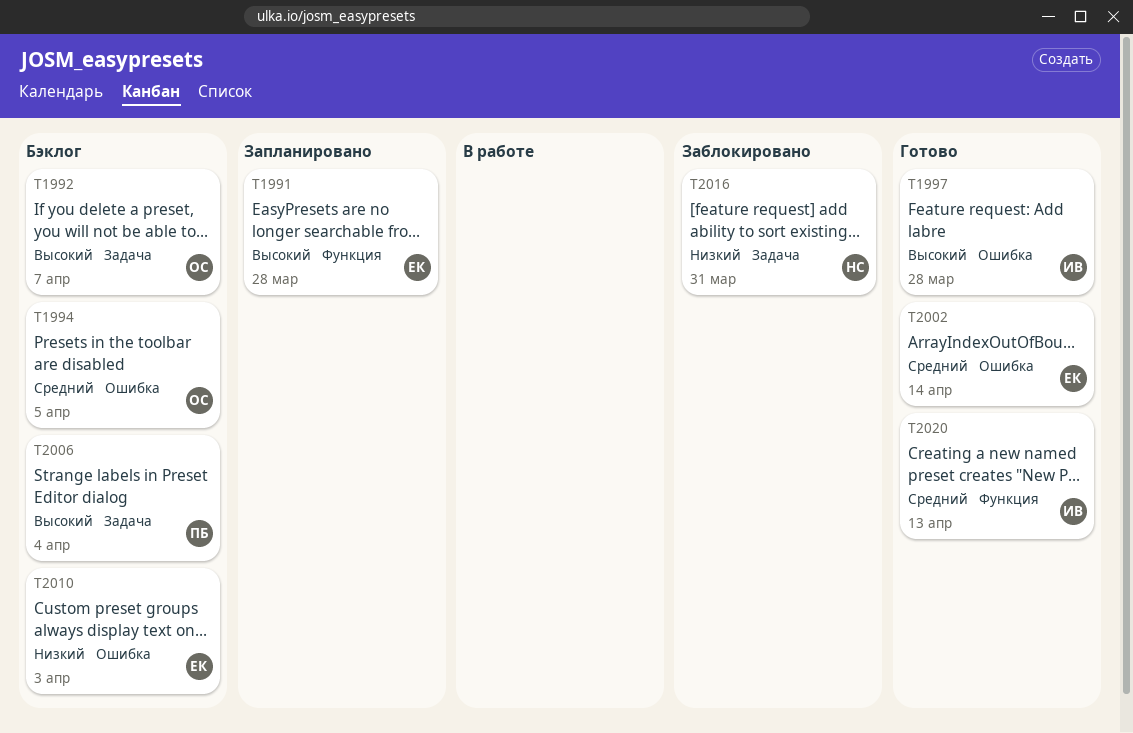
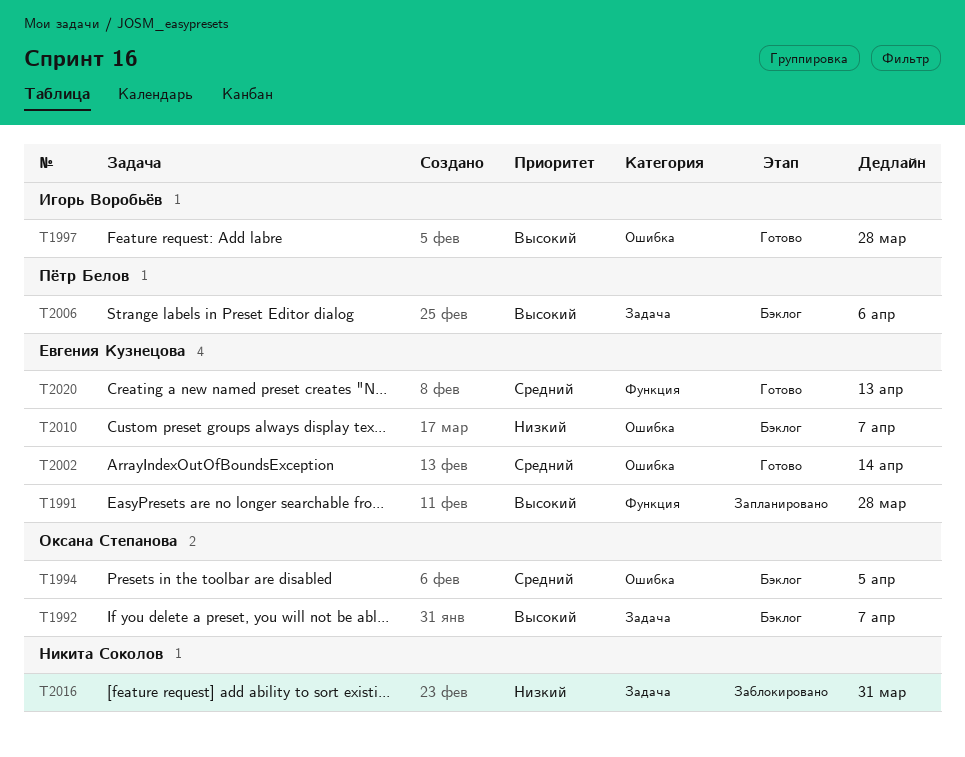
T2006, due: Apr 4 -> Apr 6
T2010, due: Apr 3 -> Apr 7
T2020, owner: Игорь Воробьёв -> Евгения Кузнецова

